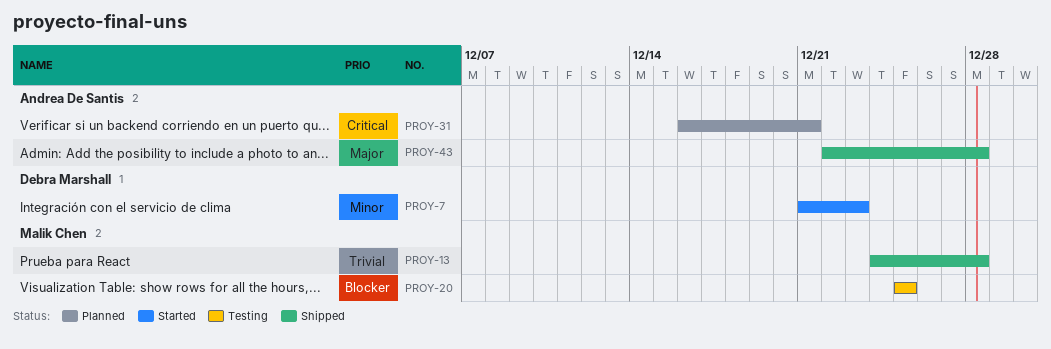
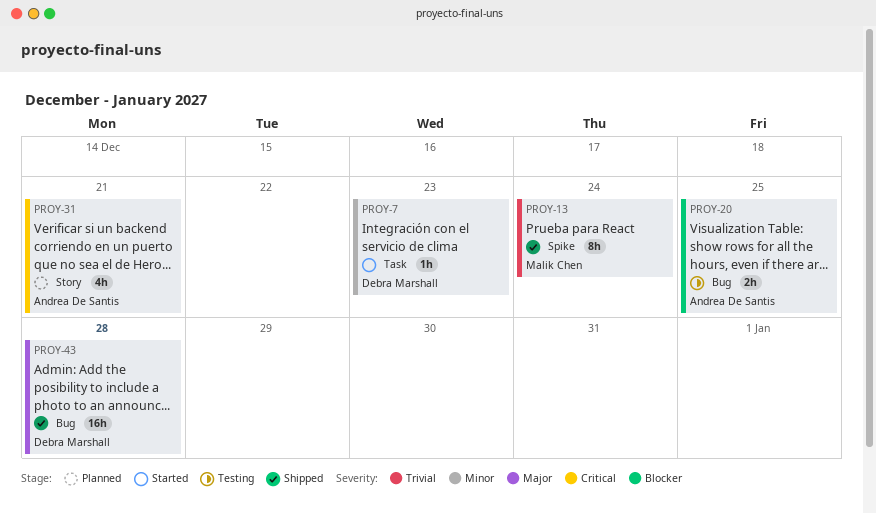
PROY-13, due: Dec 28 -> Dec 24
PROY-20, owner: Malik Chen -> Andrea De Santis
PROY-43, owner: Andrea De Santis -> Debra Marshall

